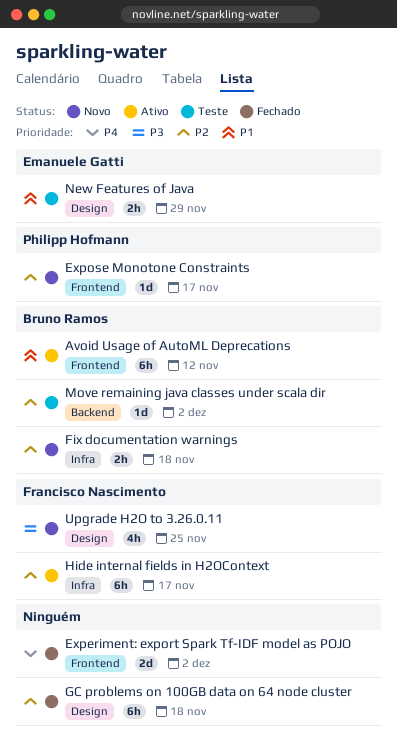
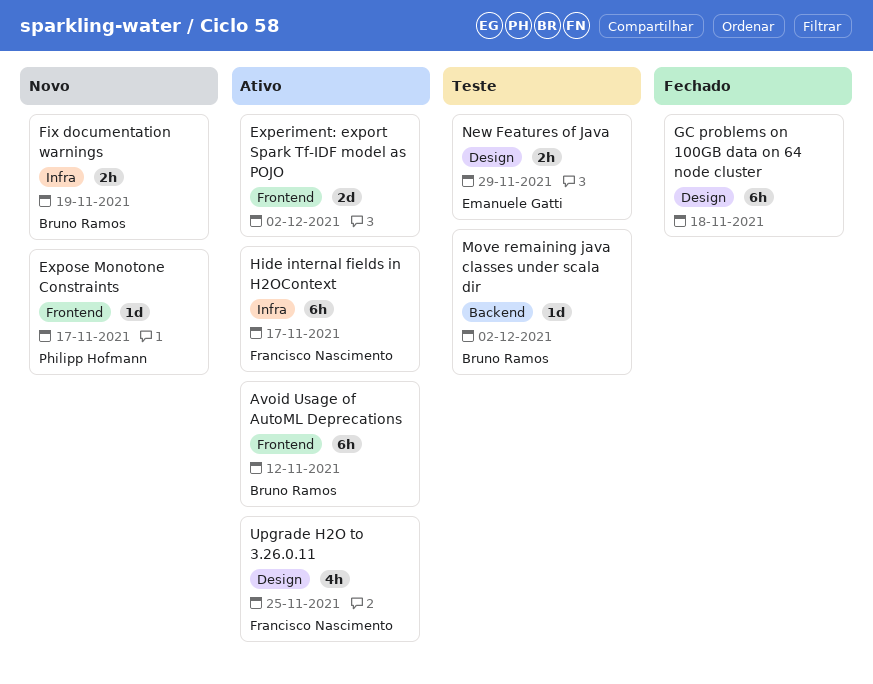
Experiment: export Spark Tf-IDF model as POJO, status: Fechado -> Ativo
Fix documentation warnings, due: Nov 18 -> Nov 19
Upgrade H2O to 3.26.0.11, status: Novo -> Ativo

